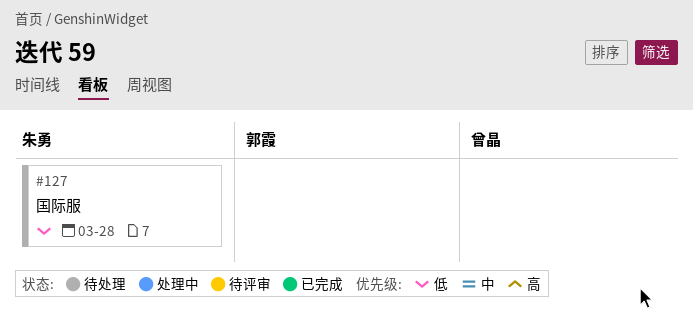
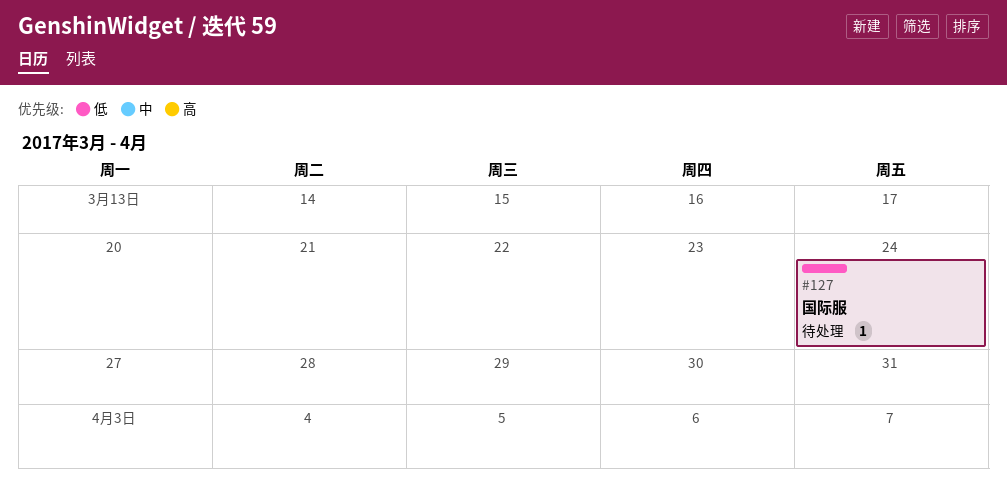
#127, due: Mar 28 -> Mar 24

